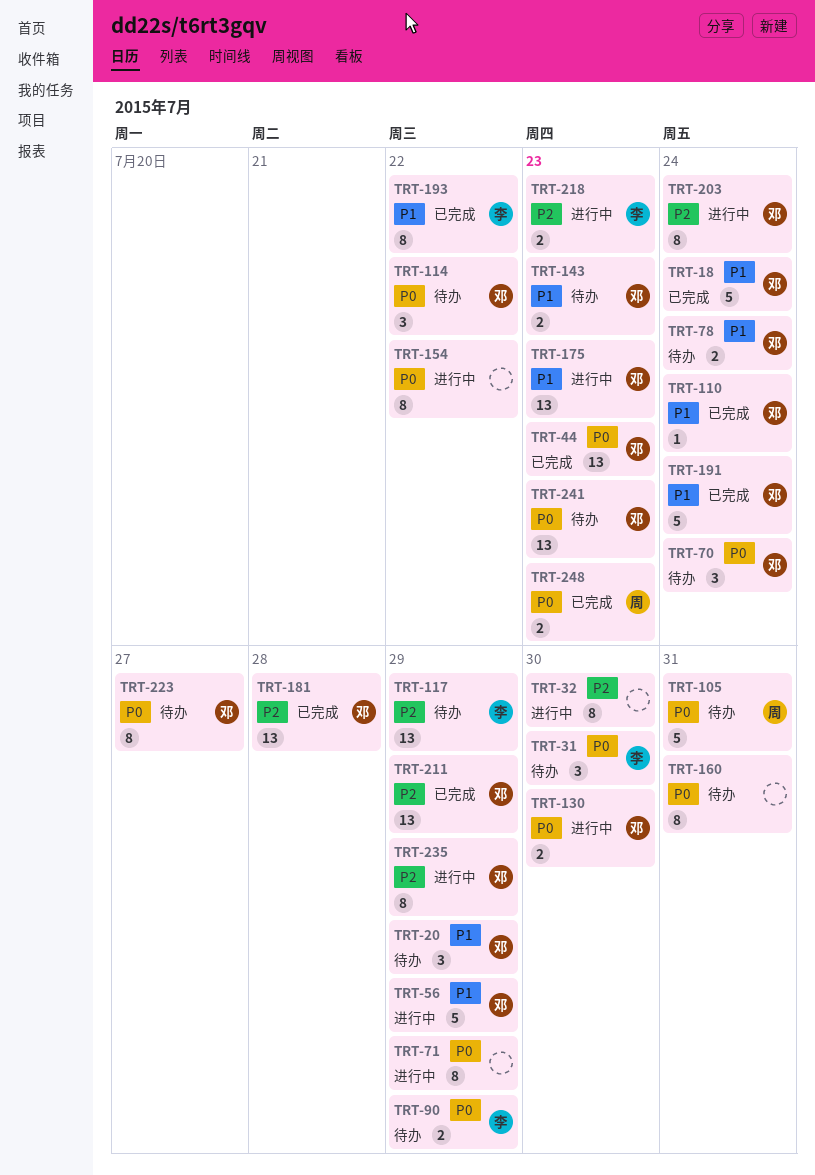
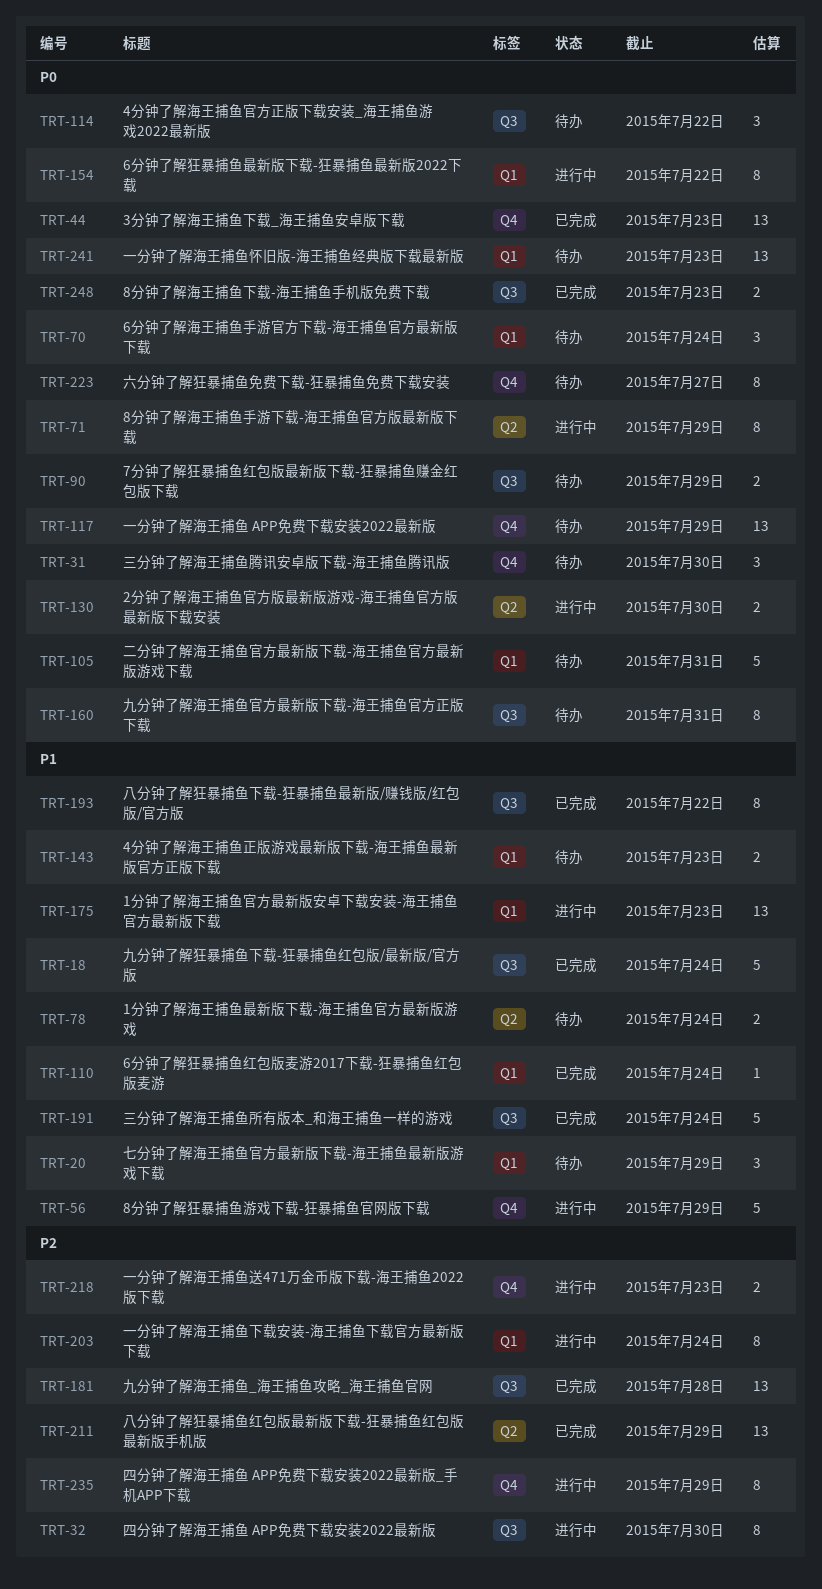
TRT-117, priority: P2 -> P0

